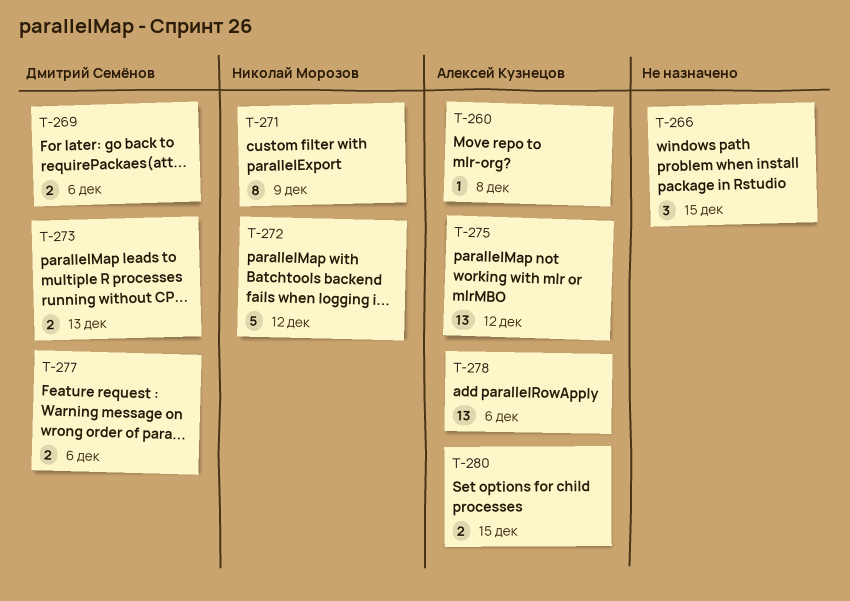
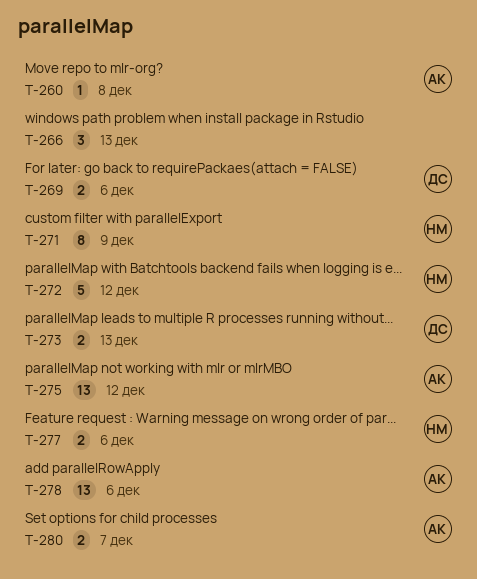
T-266, due: Dec 15 -> Dec 13
T-277, owner: Дмитрий Семёнов -> Николай Морозов
T-280, due: Dec 15 -> Dec 7

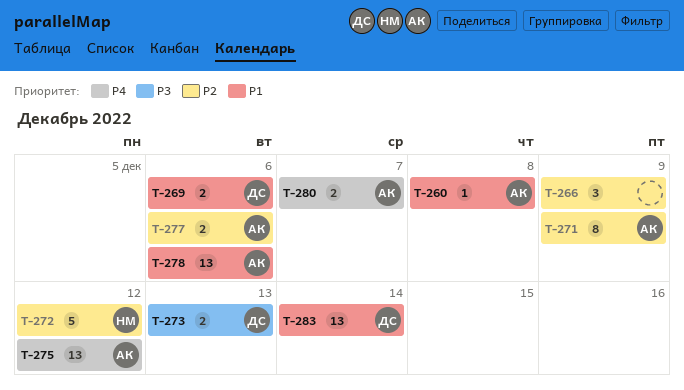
T-266, due: Dec 13 -> Dec 9
T-271, owner: НМ -> АК
T-277, owner: НМ -> АК
T-283: none -> present

